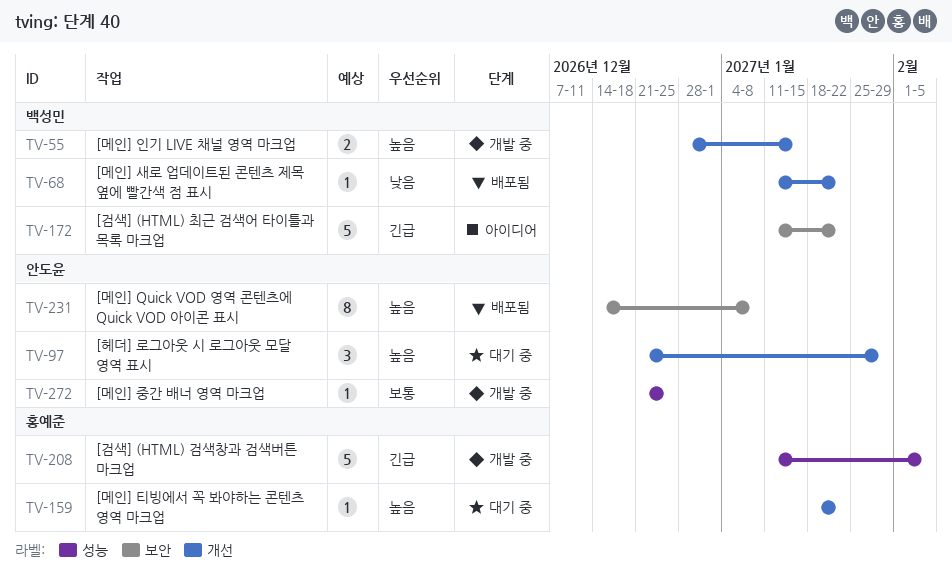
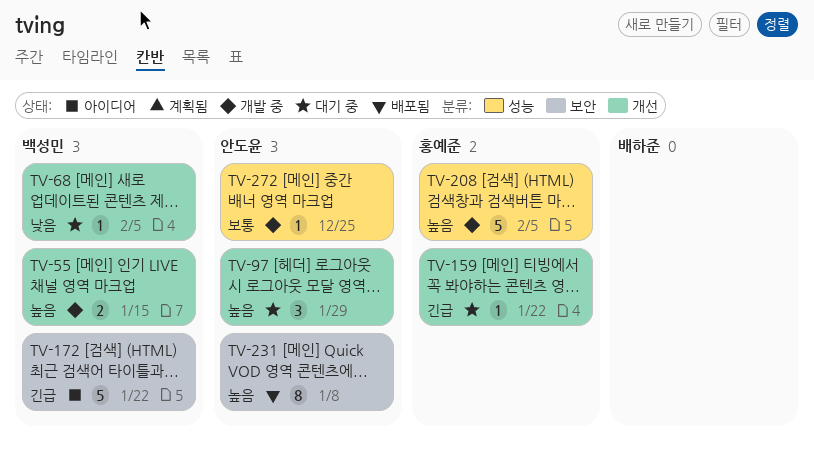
TV-68, status: 배포됨 -> 대기 중
TV-68, due: Jan 22 -> Feb 5
TV-159, priority: 높음 -> 긴급
TV-208, priority: 긴급 -> 높음

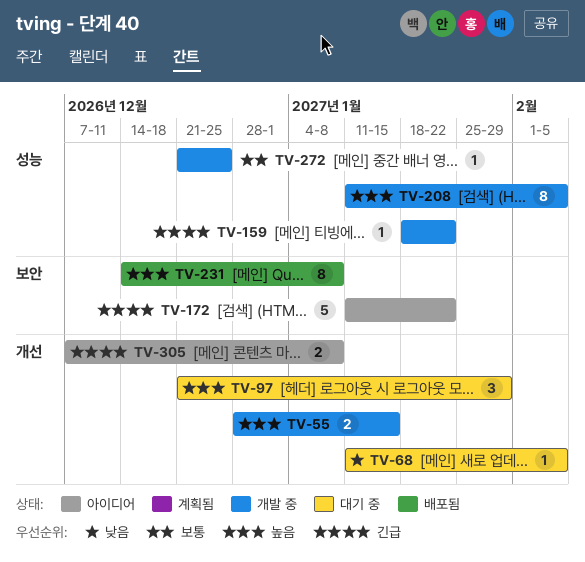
TV-159, status: 대기 중 -> 개발 중
TV-159, label: 개선 -> 성능
TV-208, estimate: 5 -> 8
TV-305: none -> present

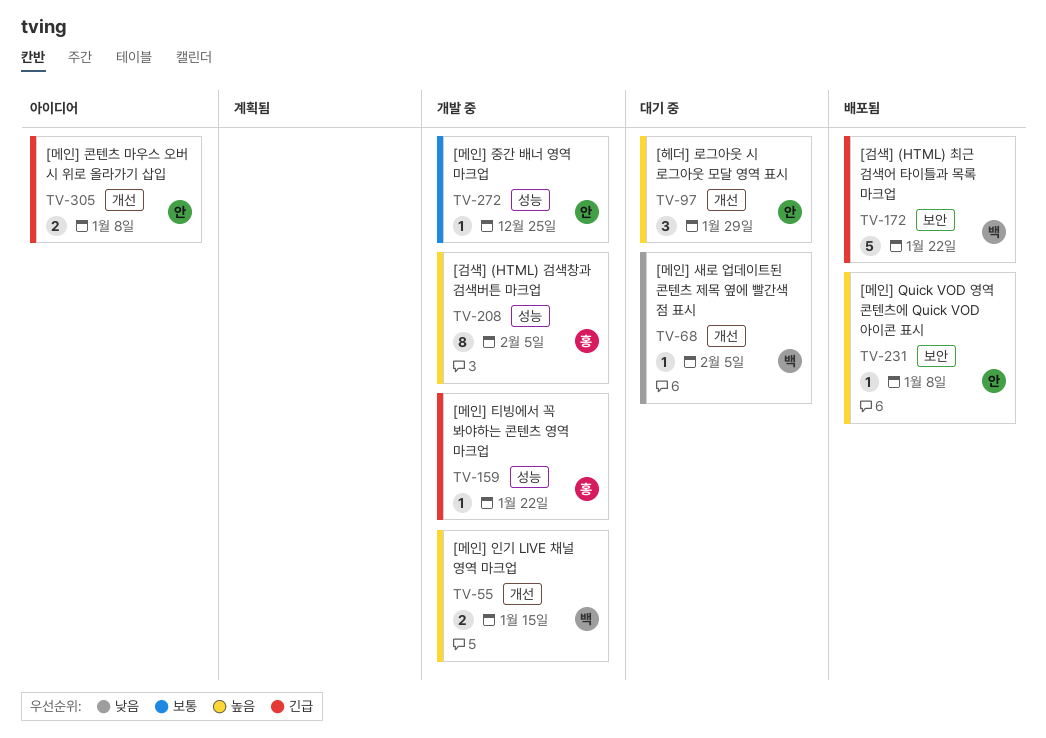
TV-172, status: 아이디어 -> 배포됨
TV-231, estimate: 8 -> 1

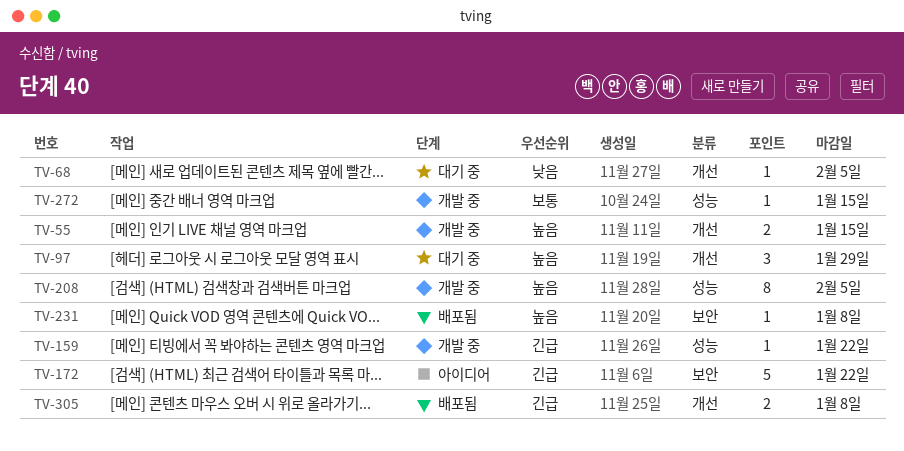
TV-172, status: 배포됨 -> 아이디어
TV-272, due: Dec 25 -> Jan 15
TV-305, status: 아이디어 -> 배포됨

